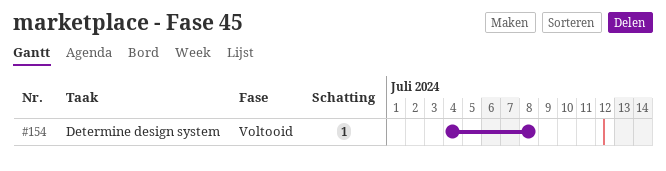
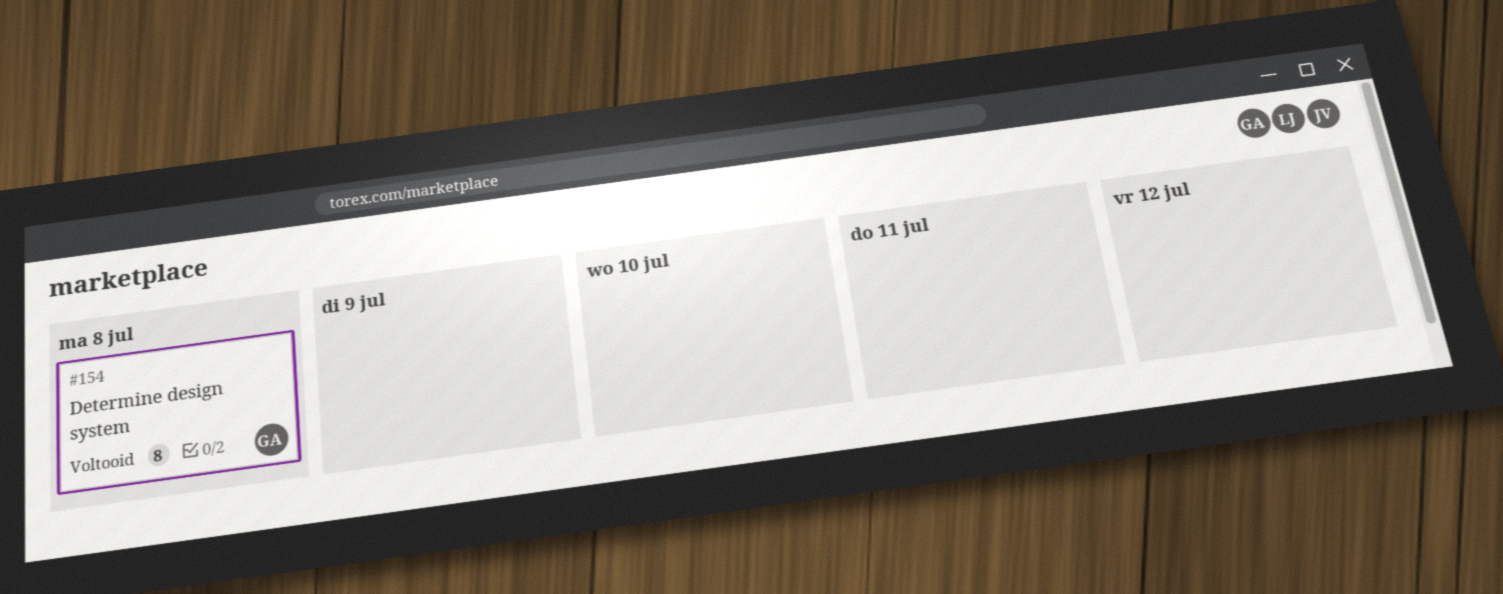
#154, estimate: 1 -> 8

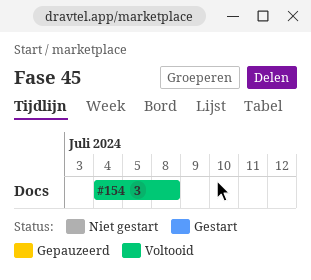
#154, estimate: 8 -> 3

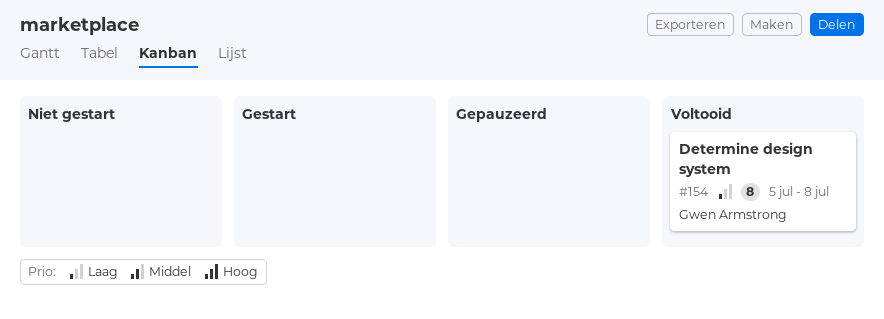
#154, estimate: 3 -> 8
#154, start: Jul 4 -> Jul 5

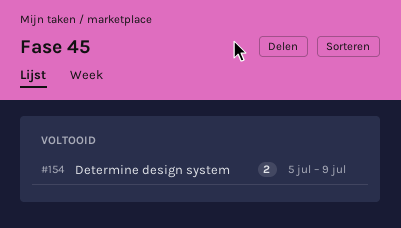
#154, estimate: 8 -> 2
#154, due: Jul 8 -> Jul 9

